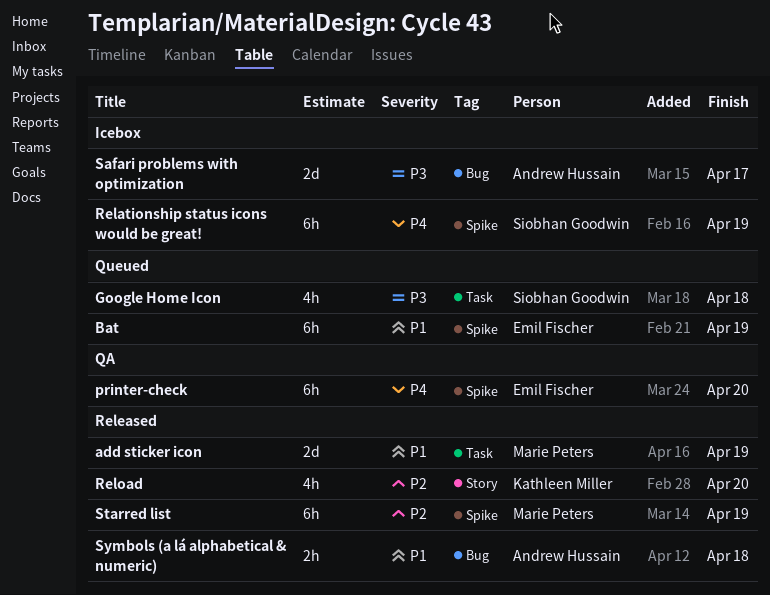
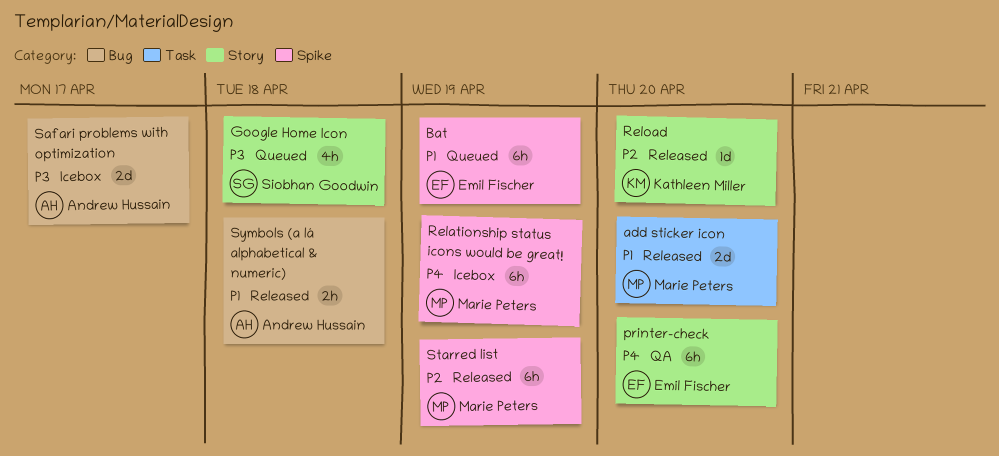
add sticker icon, due: Apr 19 -> Apr 20
Google Home Icon, label: Task -> Story
printer-check, label: Spike -> Story
Relationship status icons would be great!, owner: Siobhan Goodwin -> Marie Peters
Reload, estimate: 4h -> 1d

